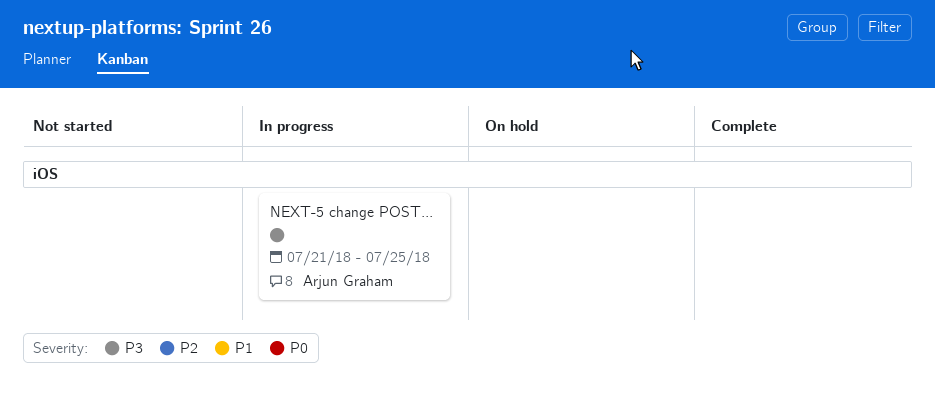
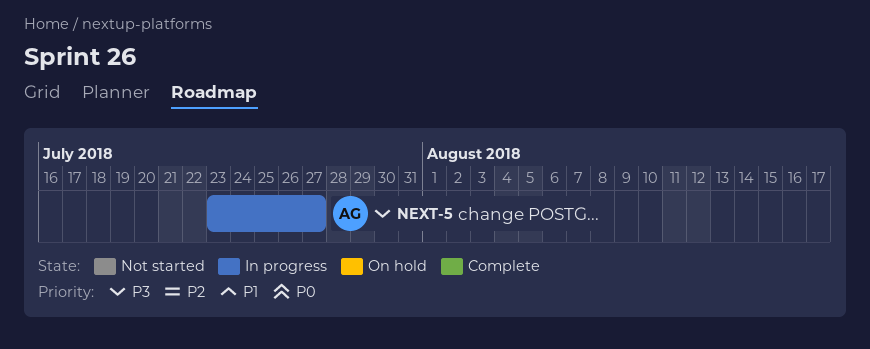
NEXT-5, start: Jul 21 -> Jul 23
NEXT-5, due: Jul 25 -> Jul 27

